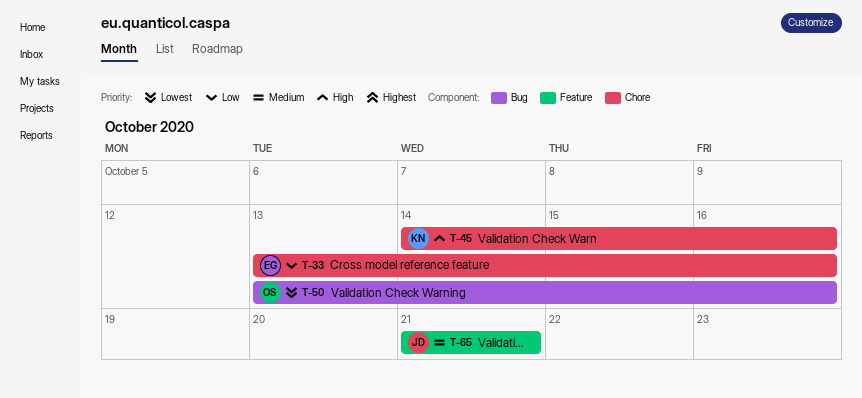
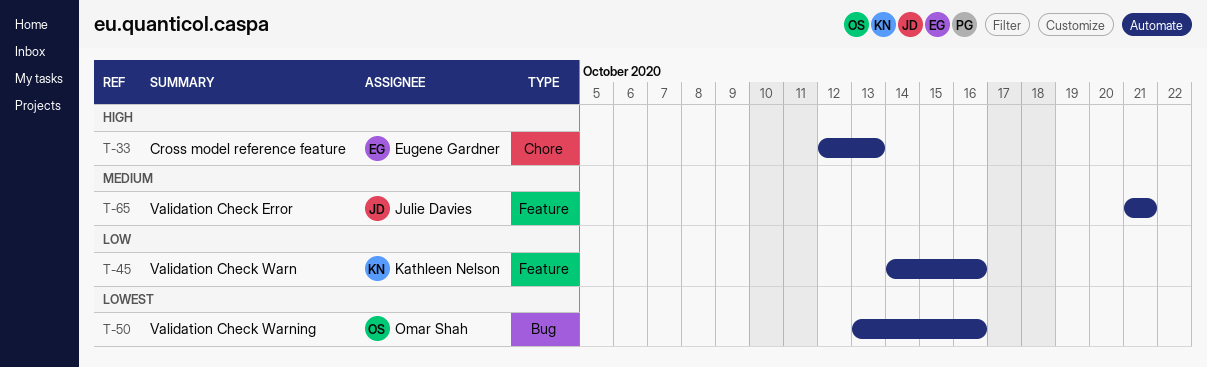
T-33, priority: Low -> High
T-33, start: Oct 13 -> Oct 12
T-33, due: Oct 16 -> Oct 13
T-45, priority: High -> Low
T-45, label: Chore -> Feature

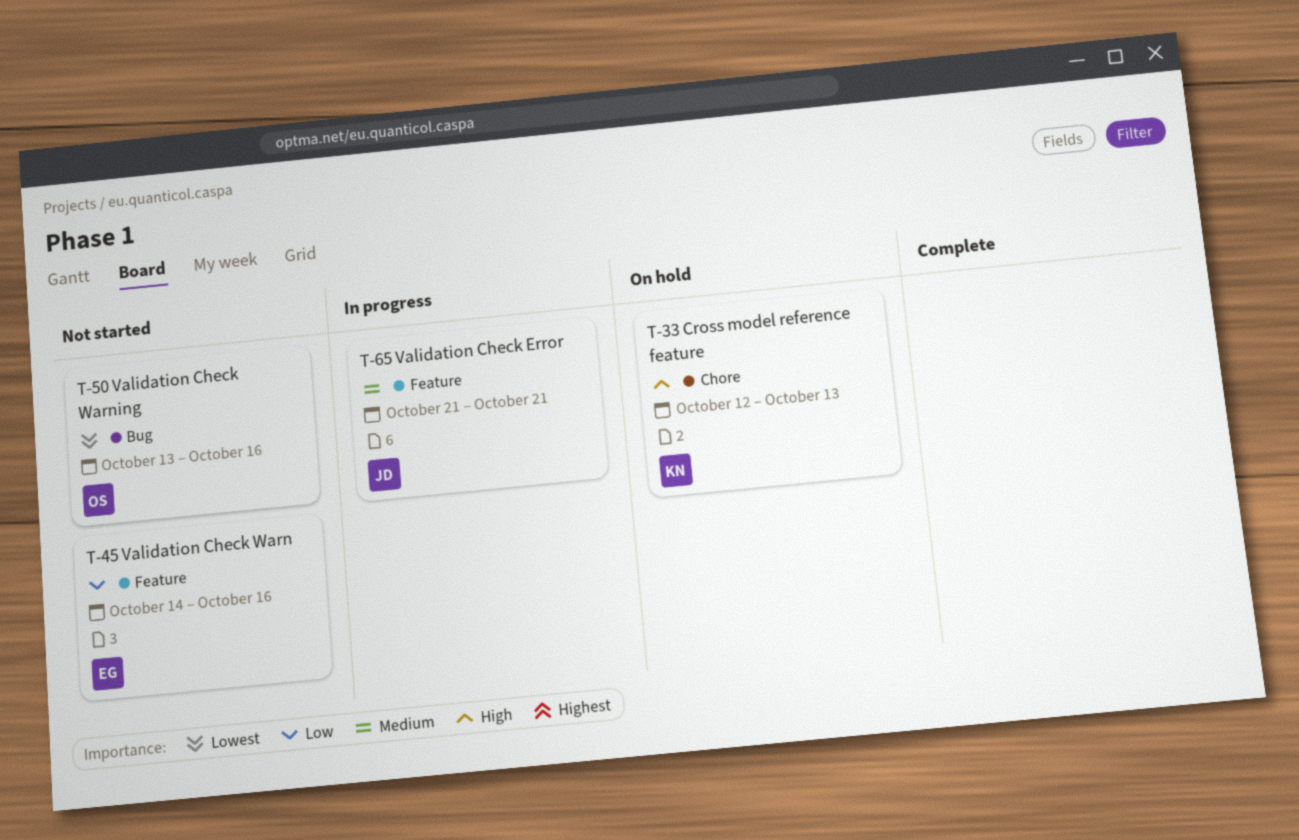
T-33, owner: Eugene Gardner -> Kathleen Nelson
T-45, owner: Kathleen Nelson -> Eugene Gardner

